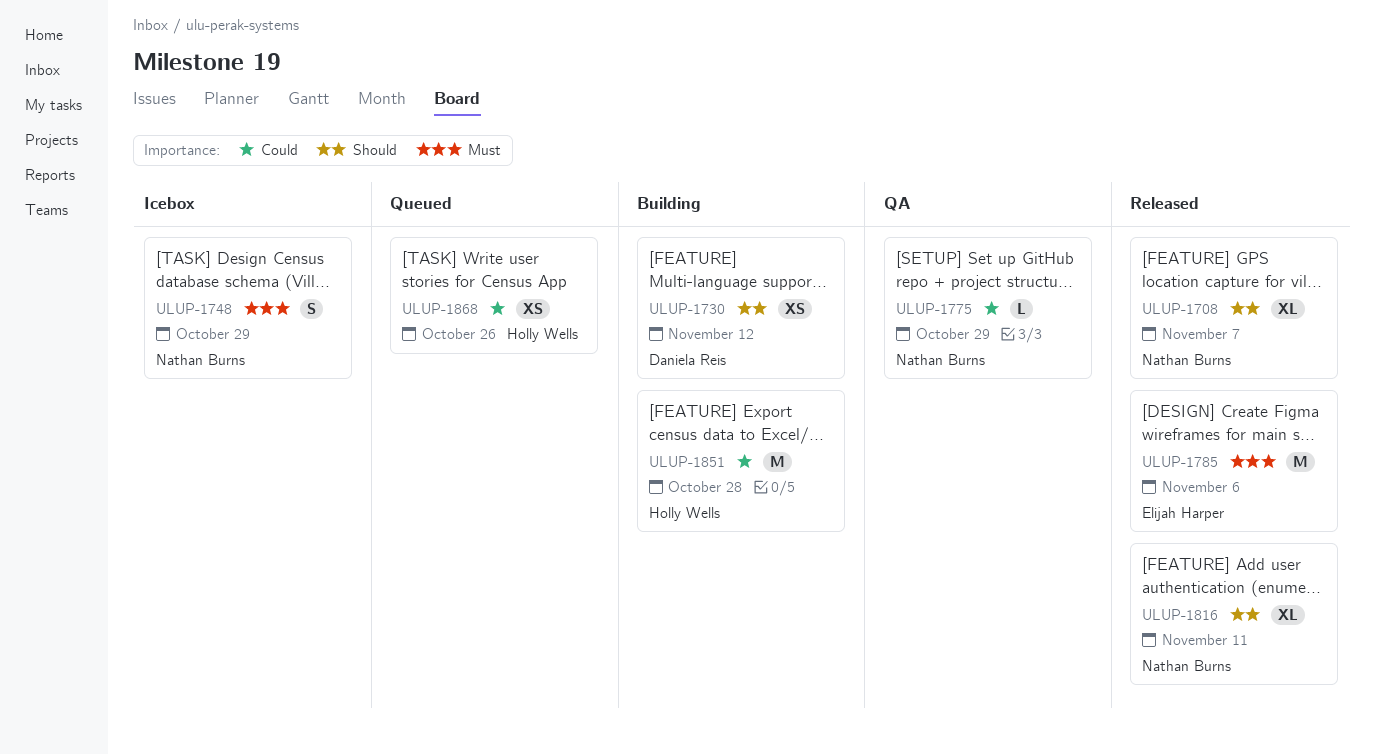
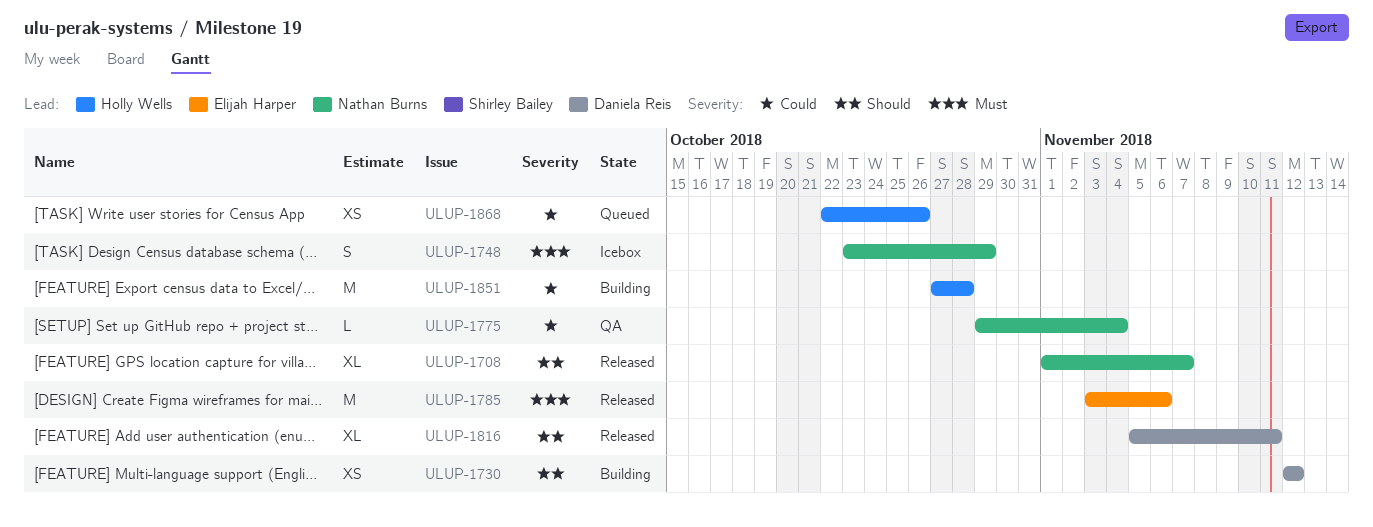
ULUP-1775, due: Oct 29 -> Nov 4
ULUP-1816, owner: Nathan Burns -> Daniela Reis

